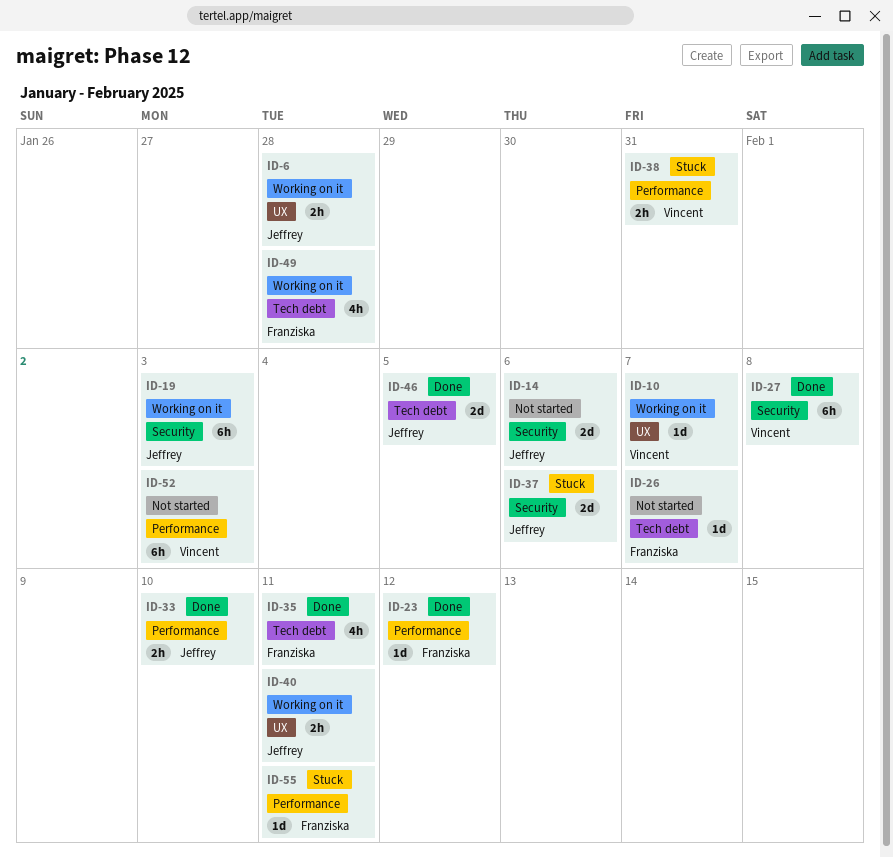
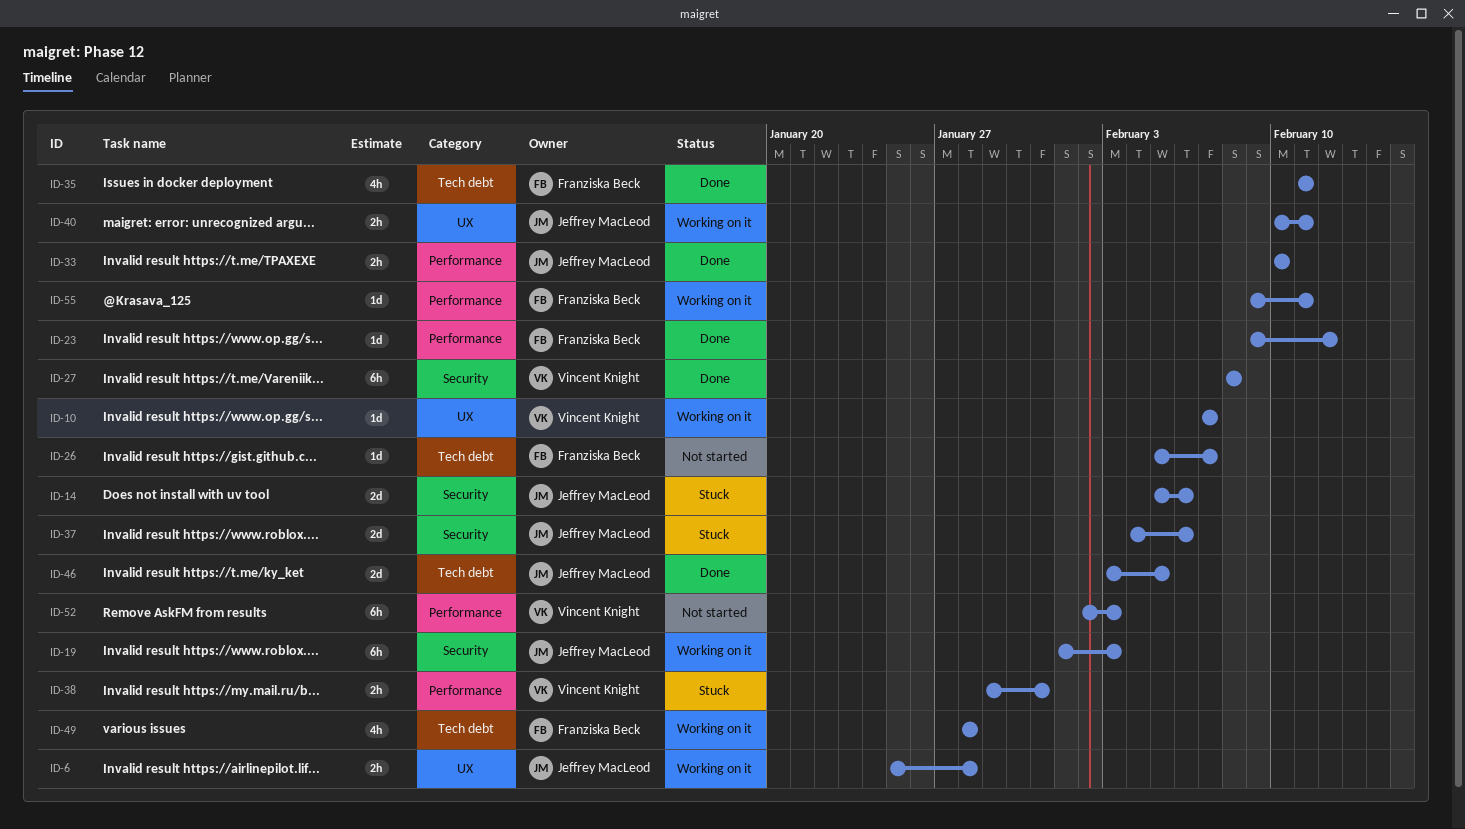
ID-14, status: Not started -> Stuck
ID-55, status: Stuck -> Working on it

